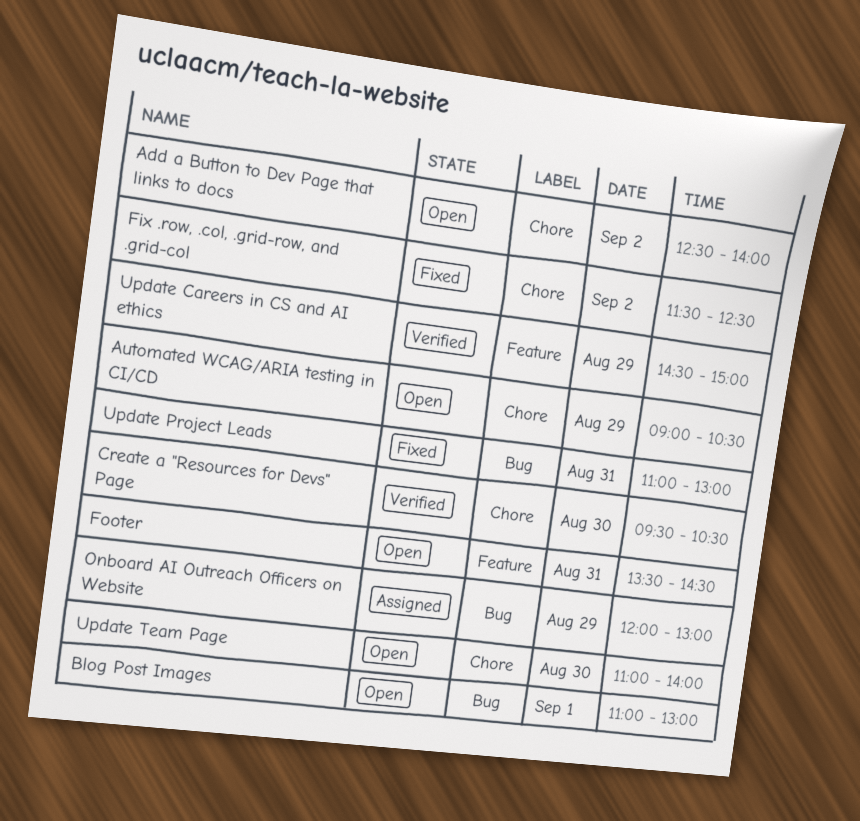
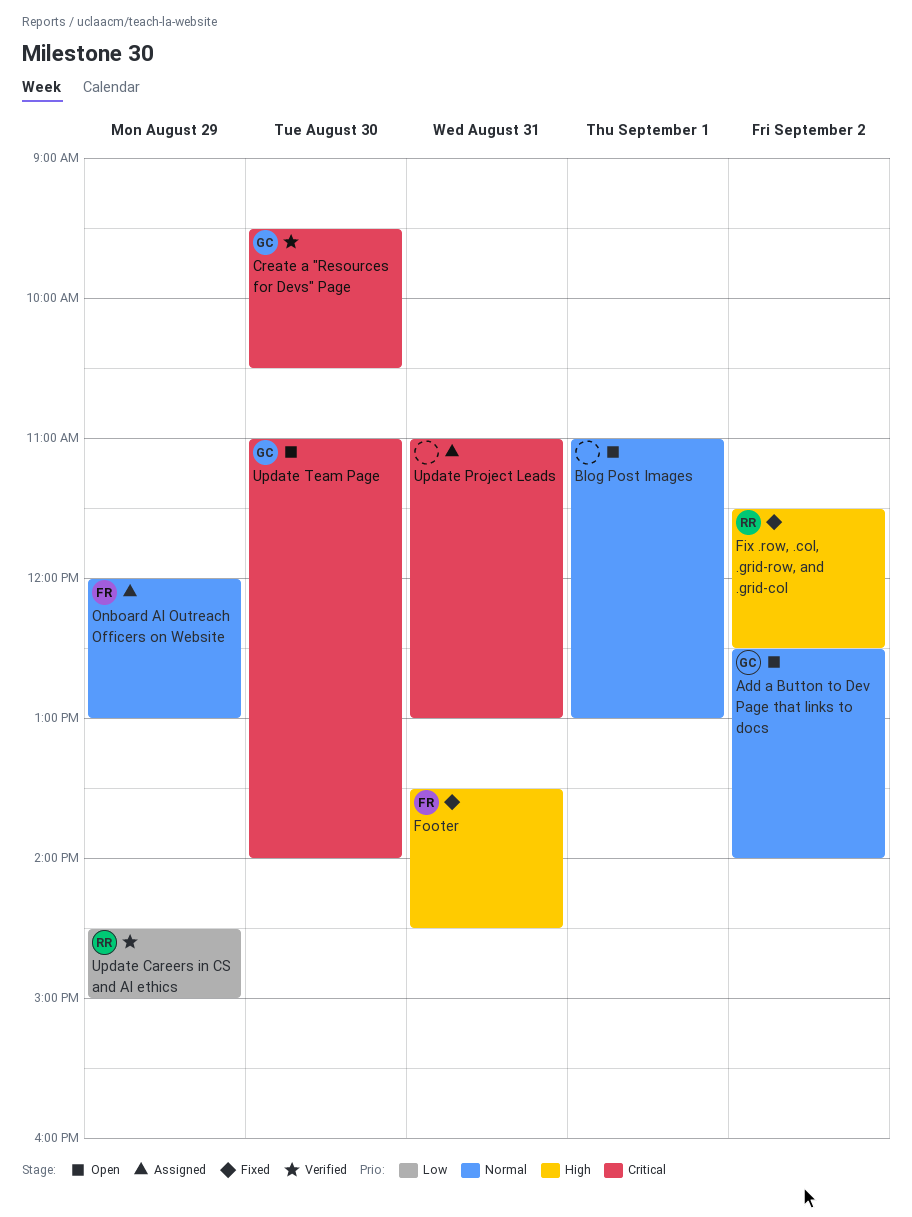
Automated WCAG/ARIA testing in CI/CD: present -> none
Footer, status: Open -> Fixed
Update Project Leads, status: Fixed -> Assigned

